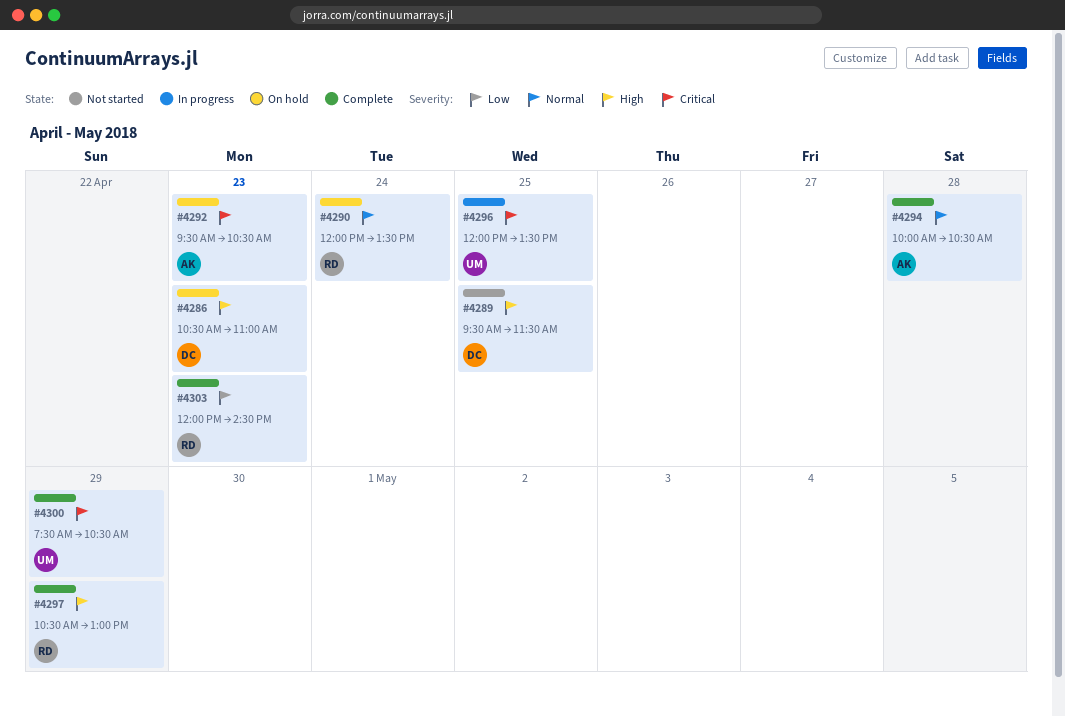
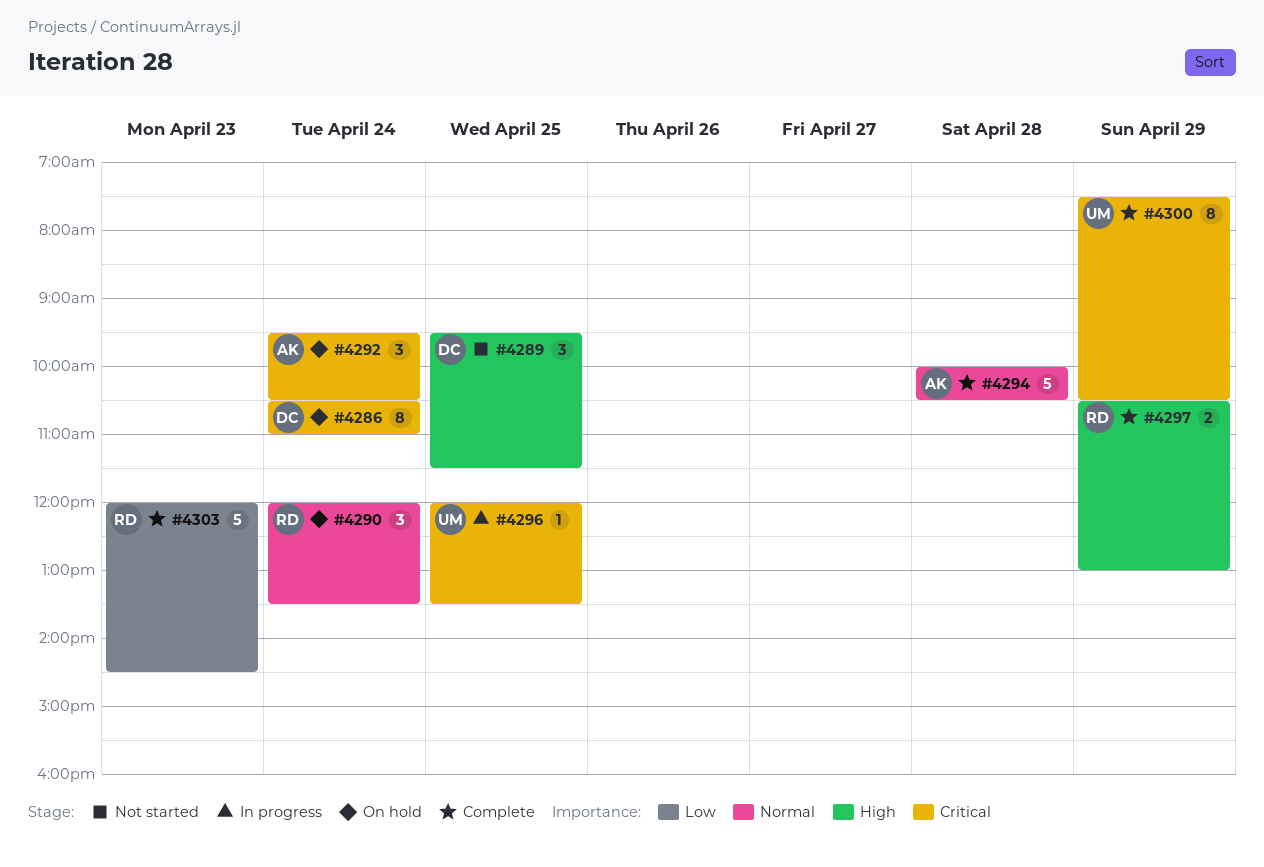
#4286, priority: High -> Critical
#4286, day: Apr 23 -> Apr 24
#4292, day: Apr 23 -> Apr 24

